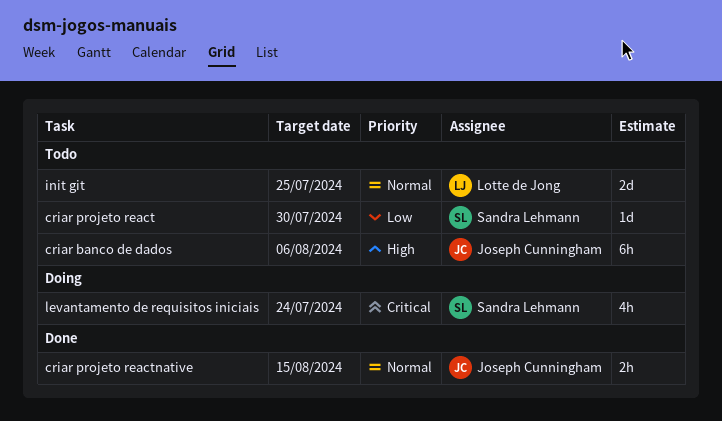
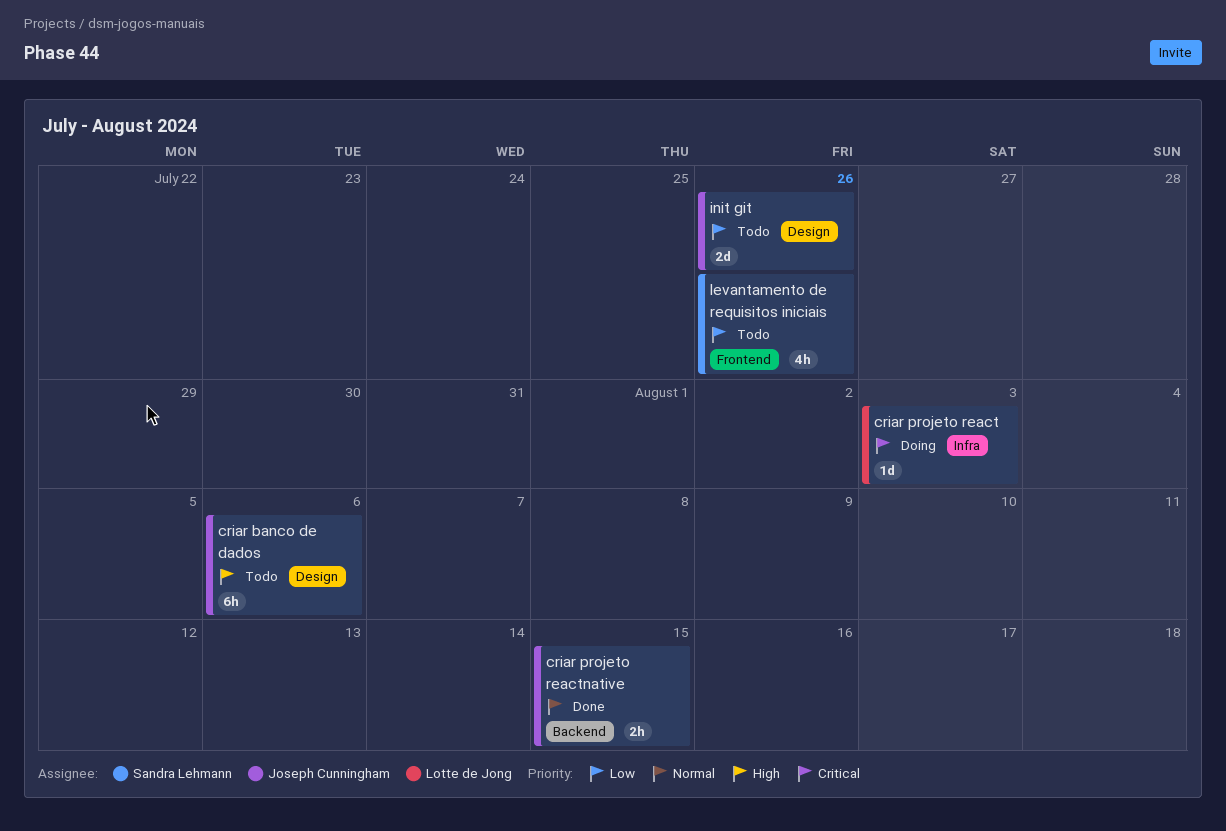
criar projeto react, status: Todo -> Doing
criar projeto react, owner: Sandra Lehmann -> Lotte de Jong
criar projeto react, priority: Low -> Critical
criar projeto react, due: Jul 30 -> Aug 3
init git, owner: Lotte de Jong -> Joseph Cunningham
init git, priority: Normal -> Low
init git, due: Jul 25 -> Jul 26
levantamento de requisitos iniciais, status: Doing -> Todo
levantamento de requisitos iniciais, priority: Critical -> Low
levantamento de requisitos iniciais, due: Jul 24 -> Jul 26

